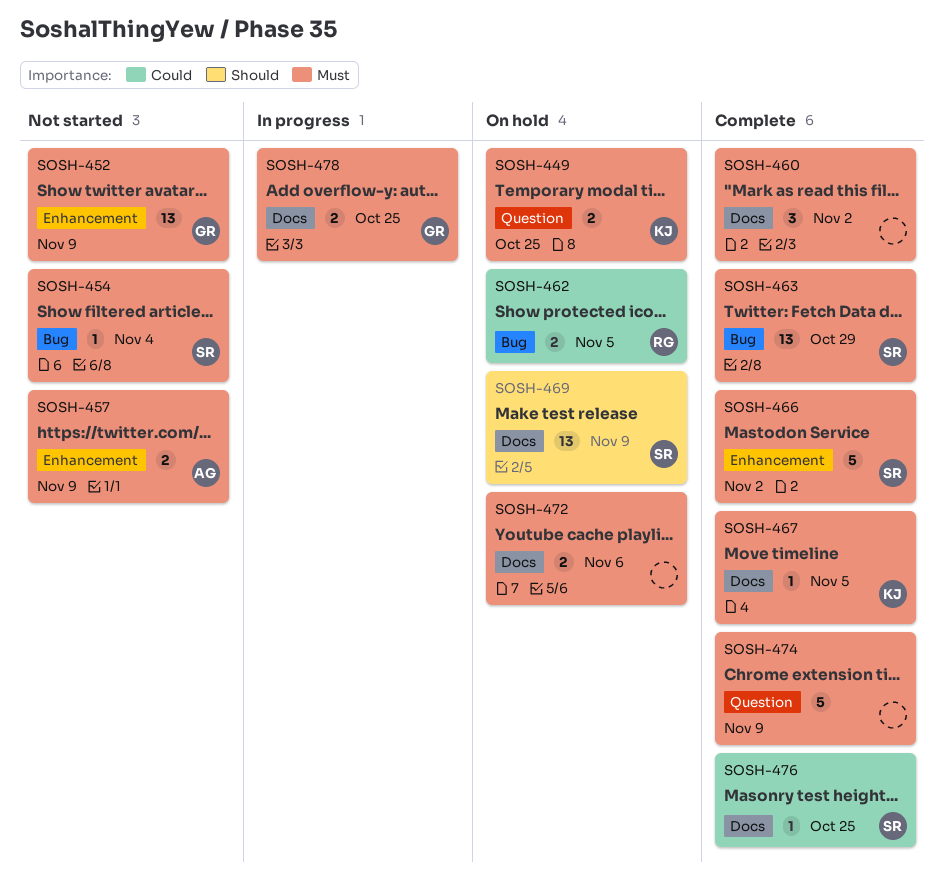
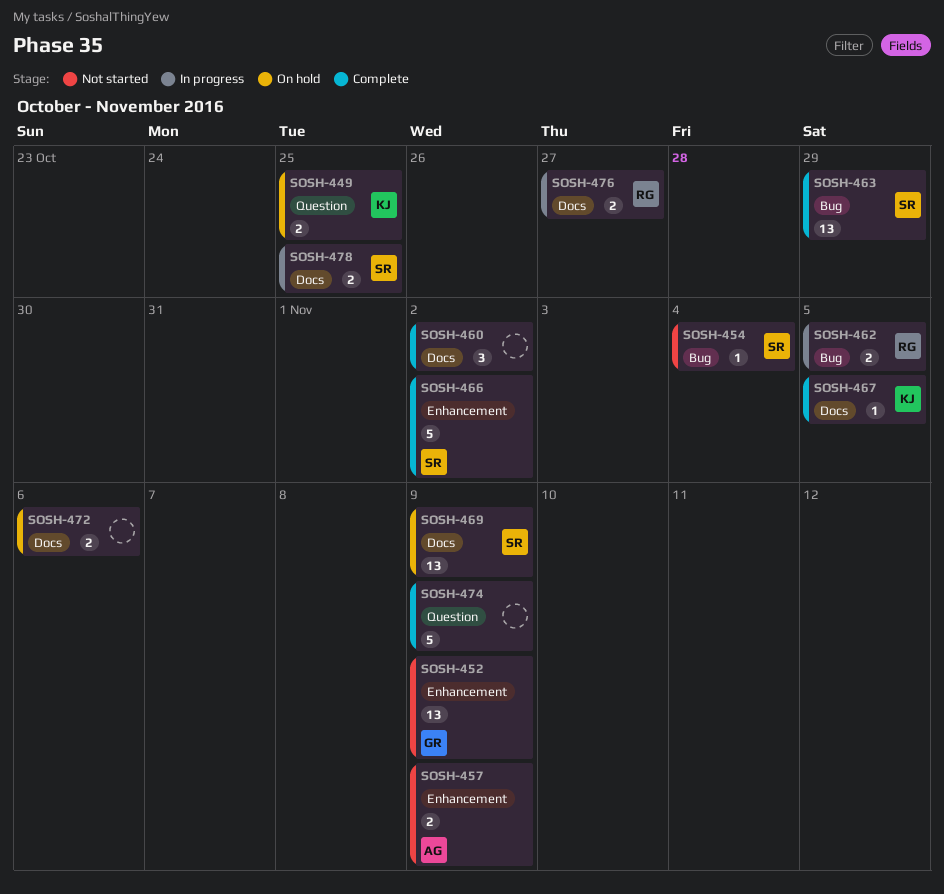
SOSH-462, status: On hold -> In progress
SOSH-476, status: Complete -> In progress
SOSH-476, owner: SR -> RG
SOSH-476, estimate: 1 -> 2
SOSH-476, due: Oct 25 -> Oct 27
SOSH-478, owner: GR -> SR

